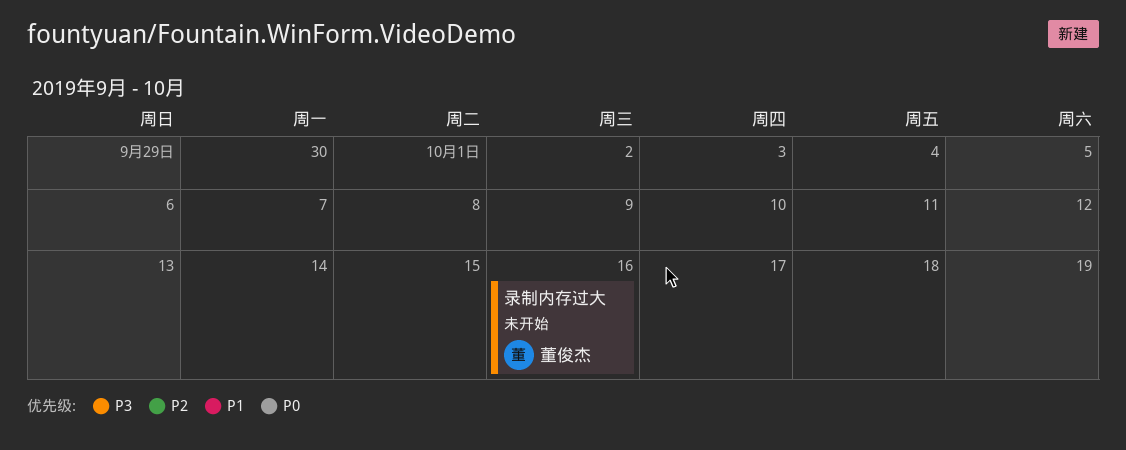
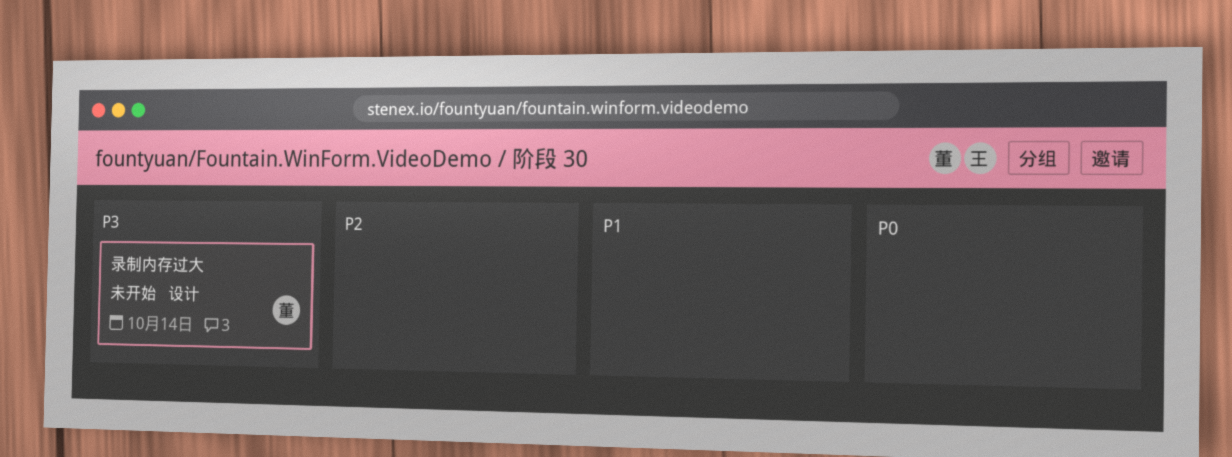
录制内存过大, due: Oct 16 -> Oct 14

